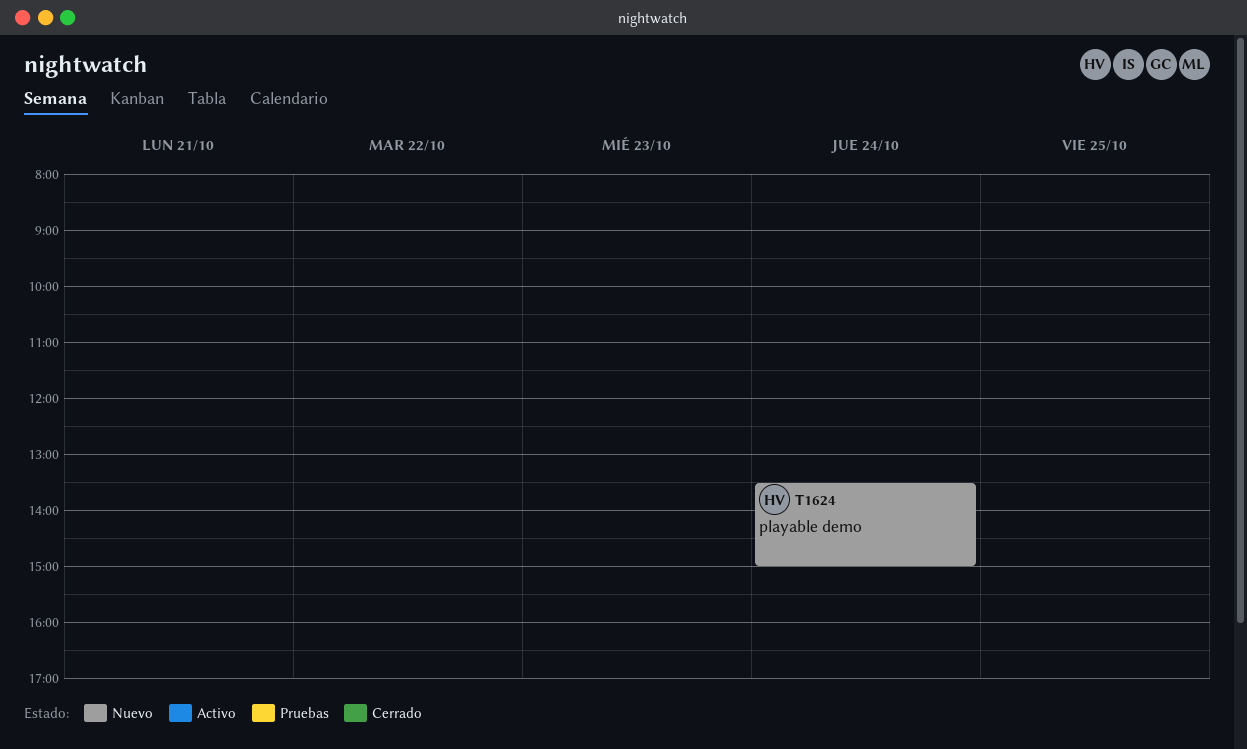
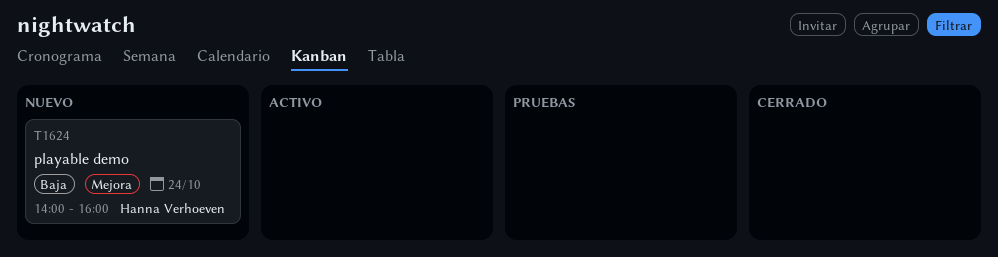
T1624, begins: 13:30 -> 14:00
T1624, ends: 15:00 -> 16:00

